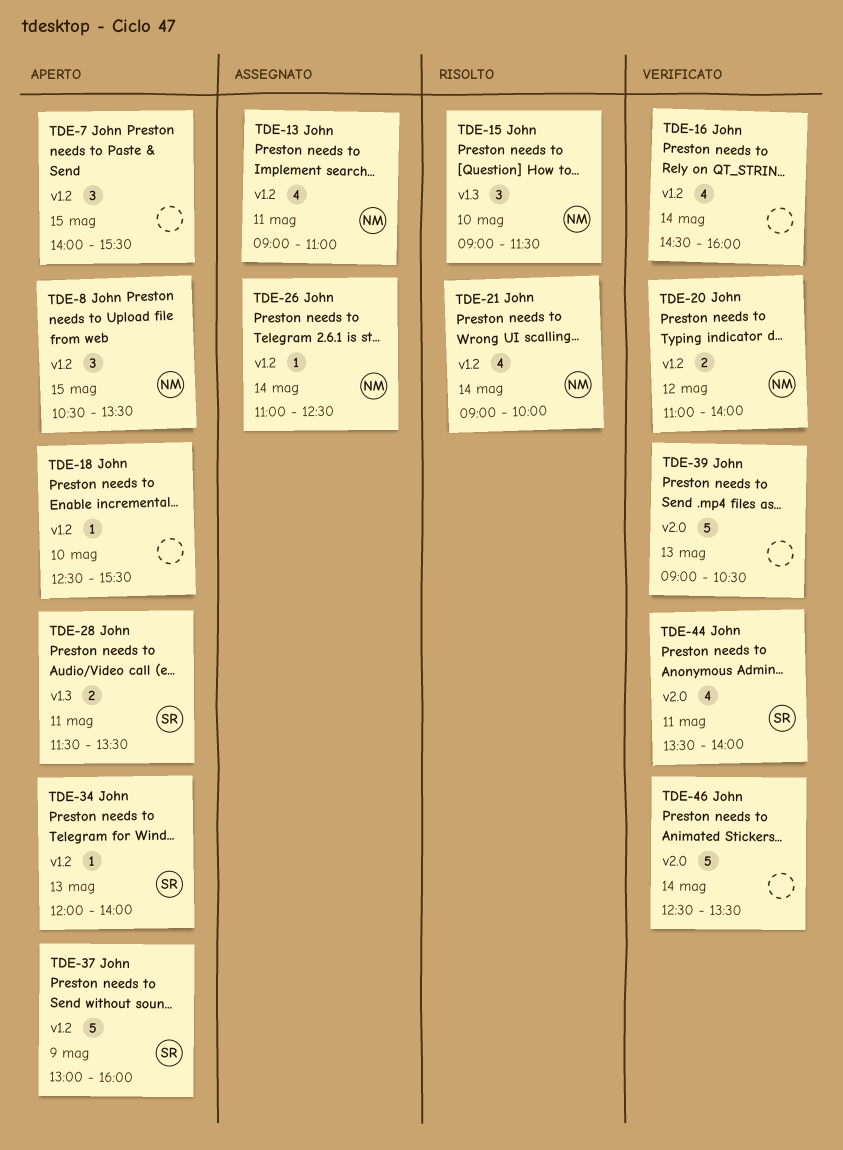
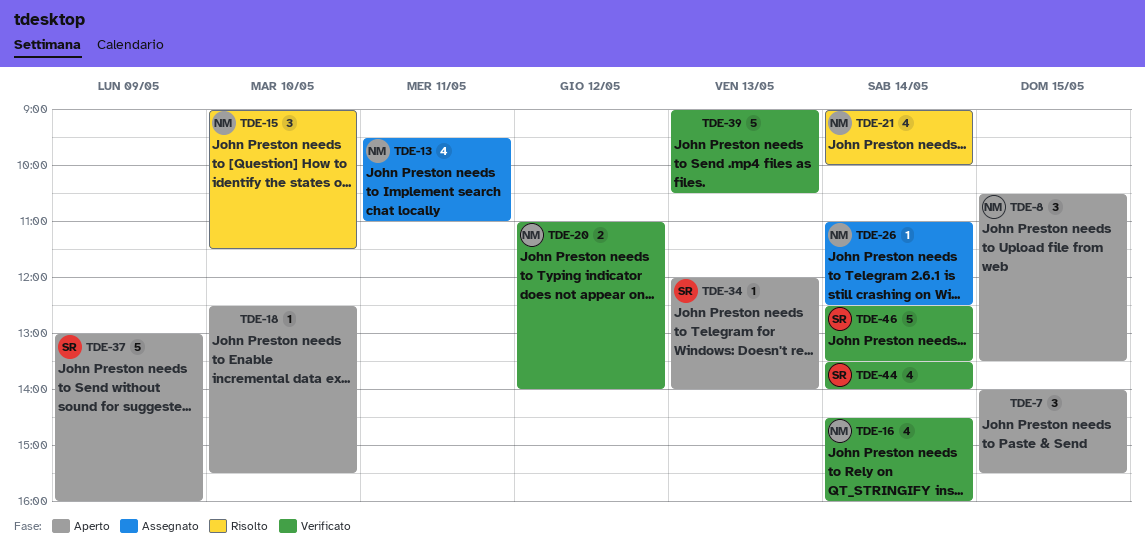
TDE-13, begins: 09:00 -> 09:30
TDE-16, owner: none -> NM
TDE-28: present -> none
TDE-44, day: May 11 -> May 14
TDE-46, owner: none -> SR

